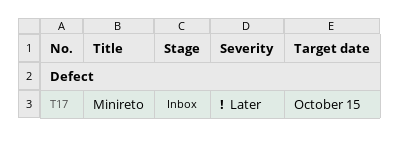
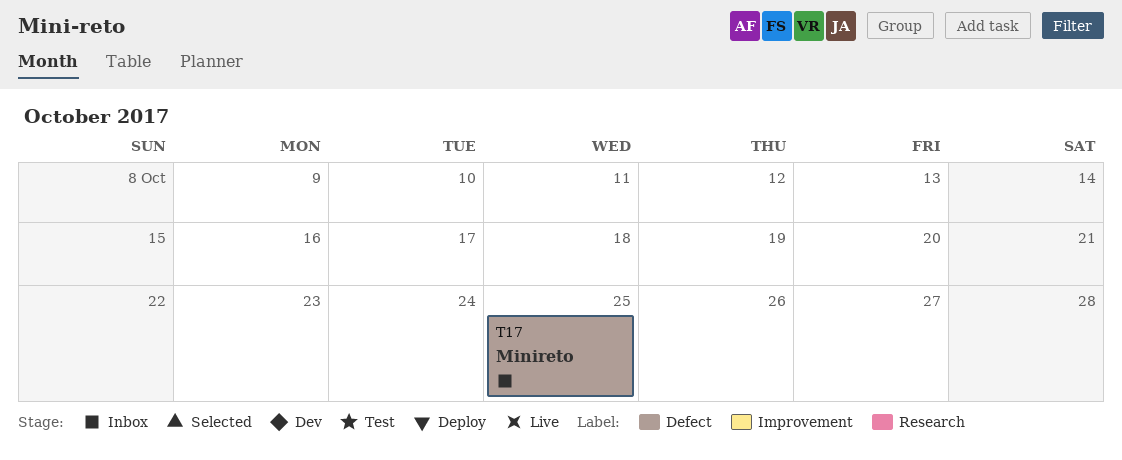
T17, due: Oct 15 -> Oct 25

